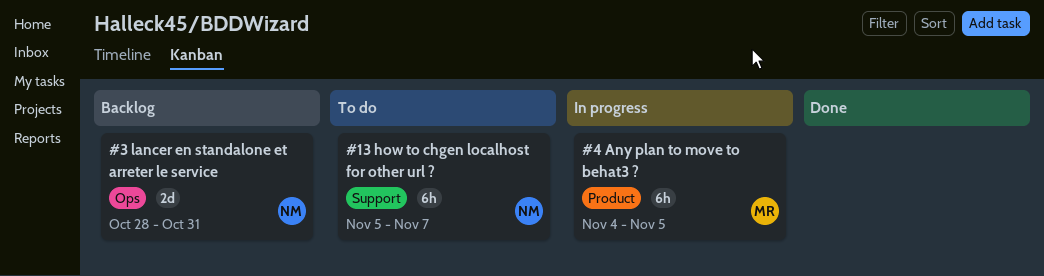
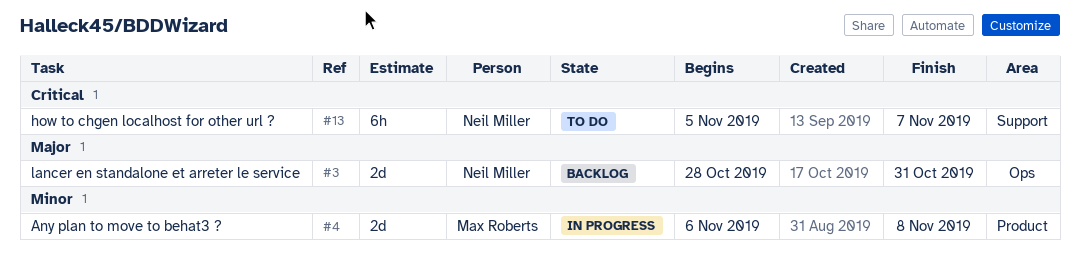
#4, estimate: 6h -> 2d
#4, start: Nov 4 -> Nov 6
#4, due: Nov 5 -> Nov 8

